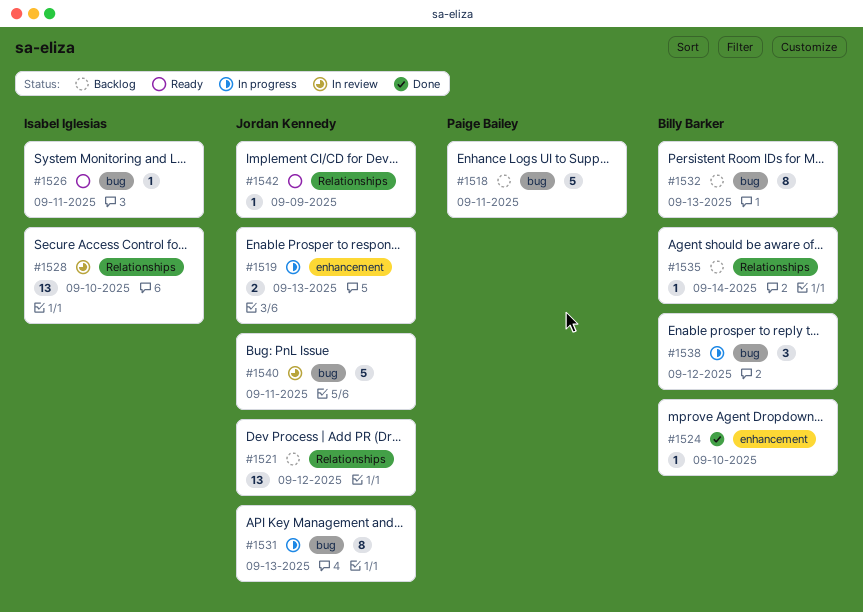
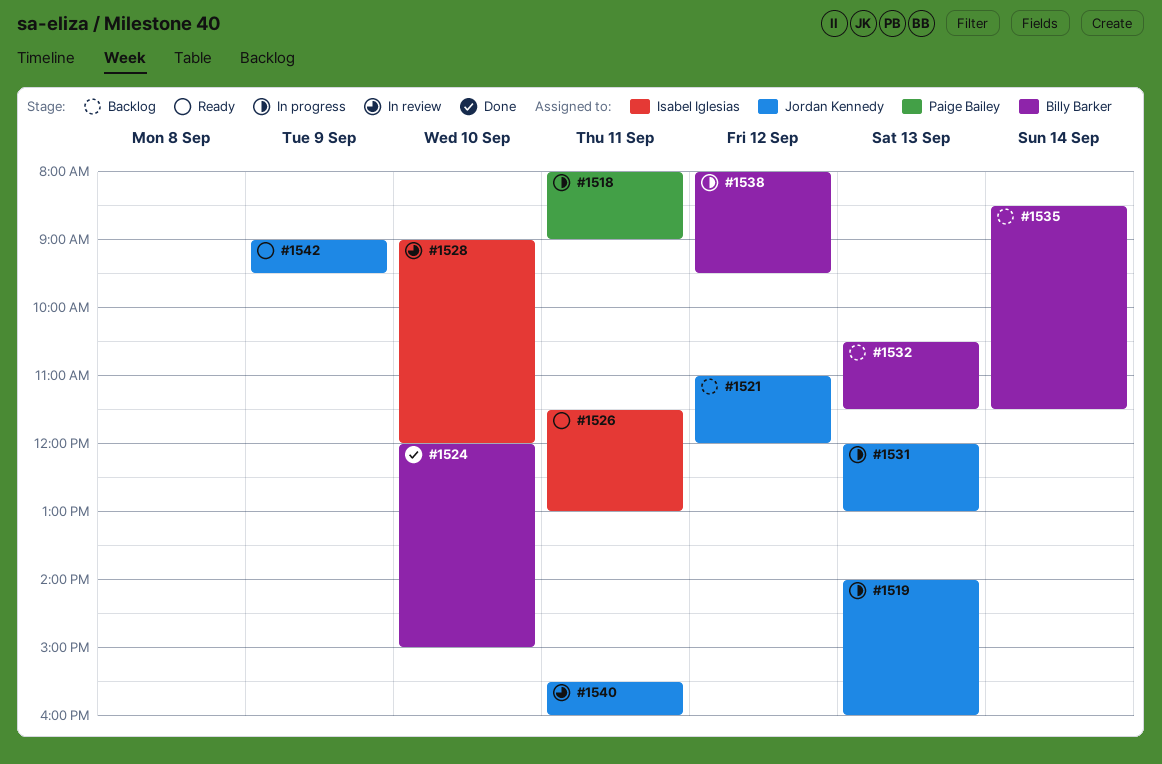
#1518, status: Backlog -> In progress

